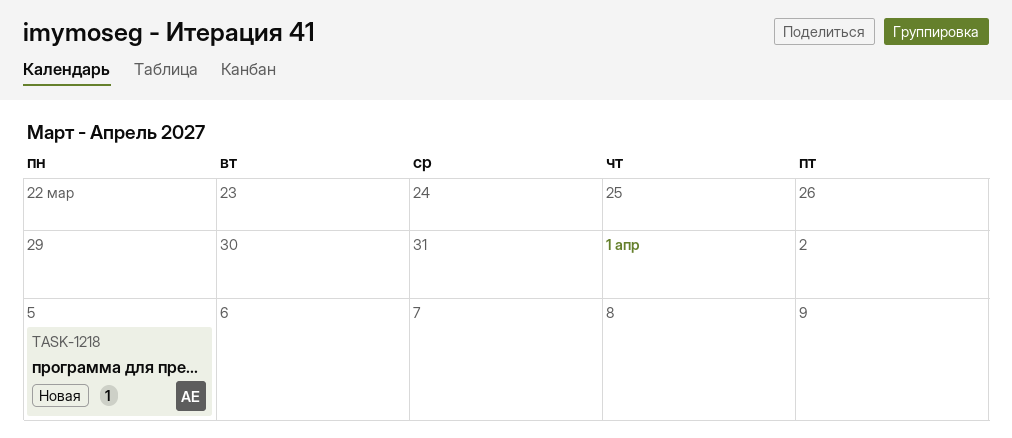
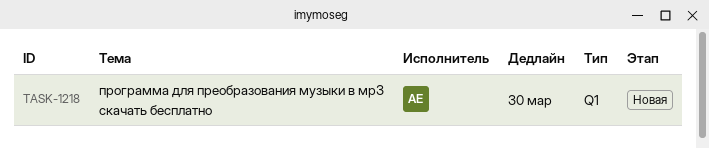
TASK-1218, due: Apr 5 -> Mar 30

